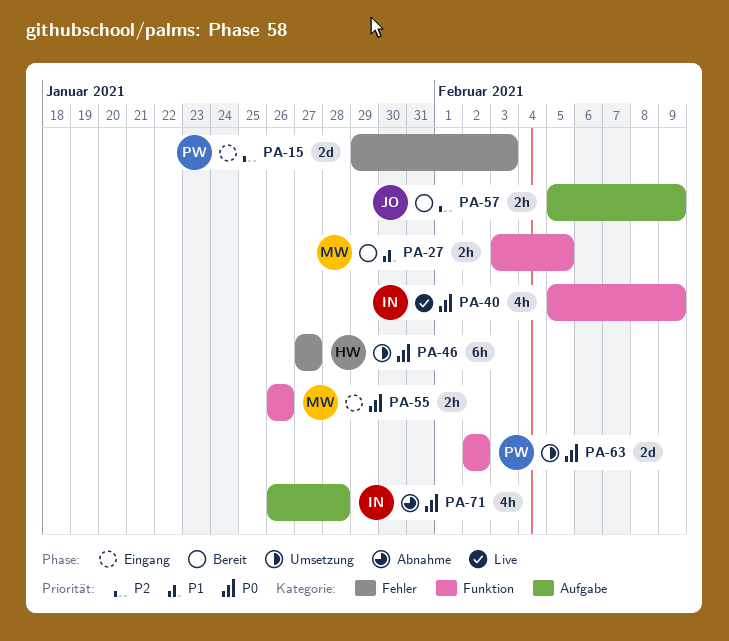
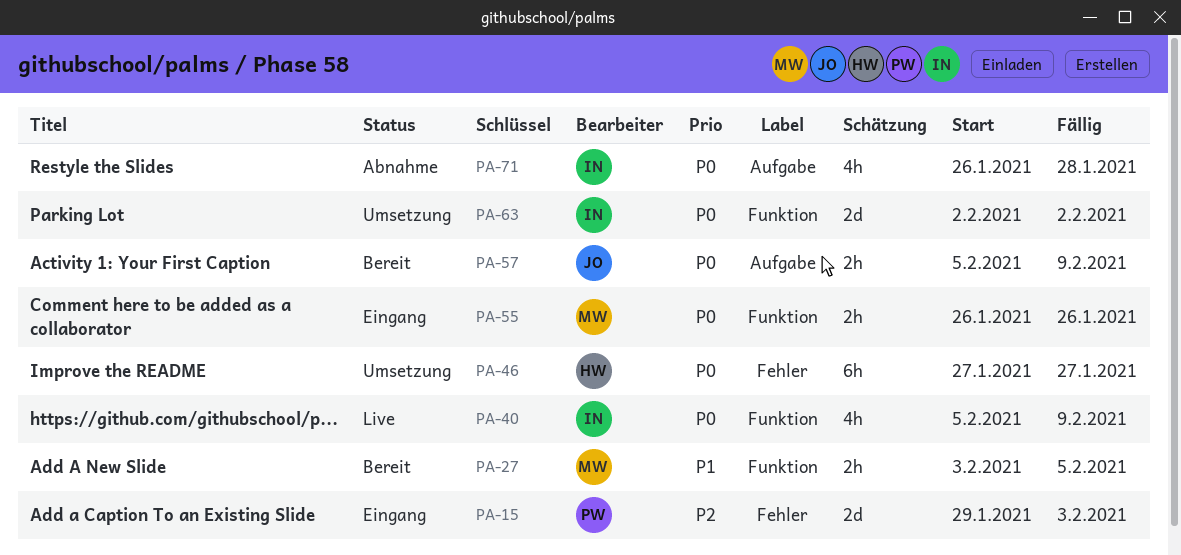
PA-57, priority: P2 -> P0
PA-63, owner: PW -> IN

